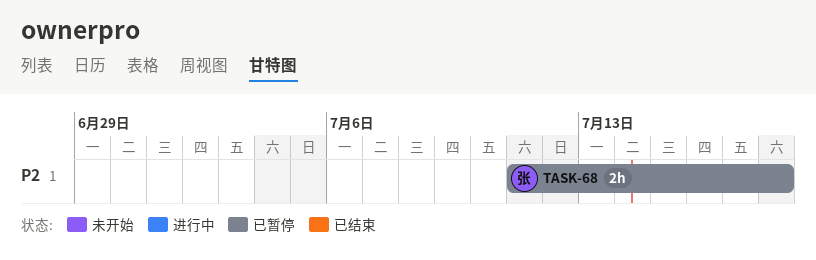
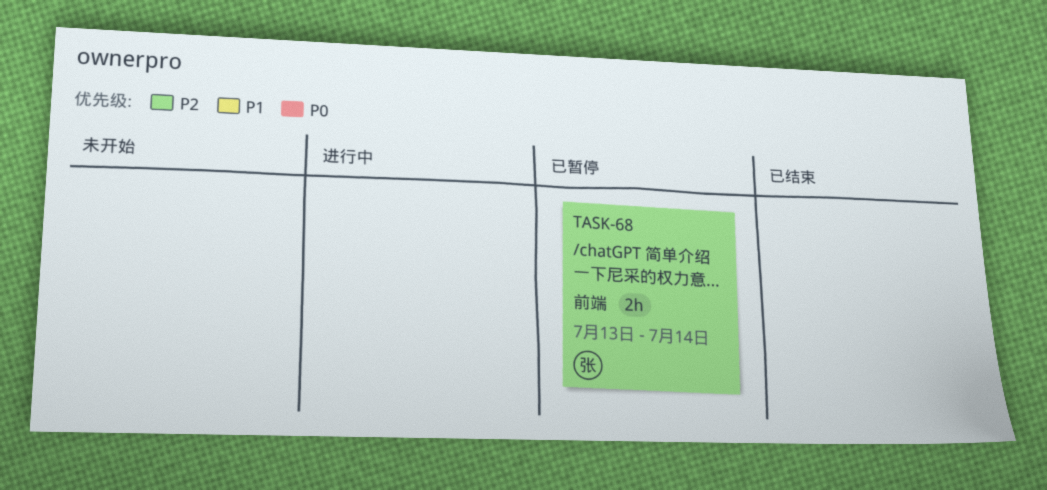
TASK-68, start: Jul 11 -> Jul 13
TASK-68, due: Jul 18 -> Jul 14

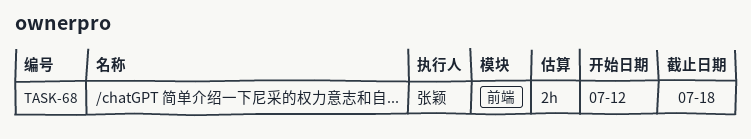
TASK-68, start: Jul 13 -> Jul 12
TASK-68, due: Jul 14 -> Jul 18

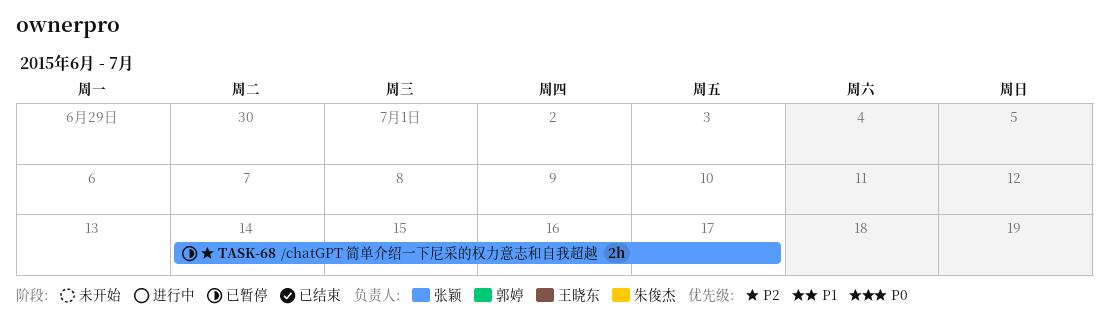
TASK-68, start: Jul 12 -> Jul 14
TASK-68, due: Jul 18 -> Jul 17

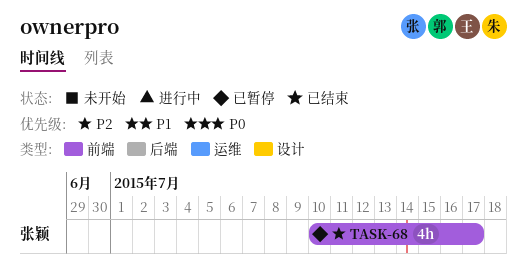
TASK-68, estimate: 2h -> 4h
TASK-68, start: Jul 14 -> Jul 10

